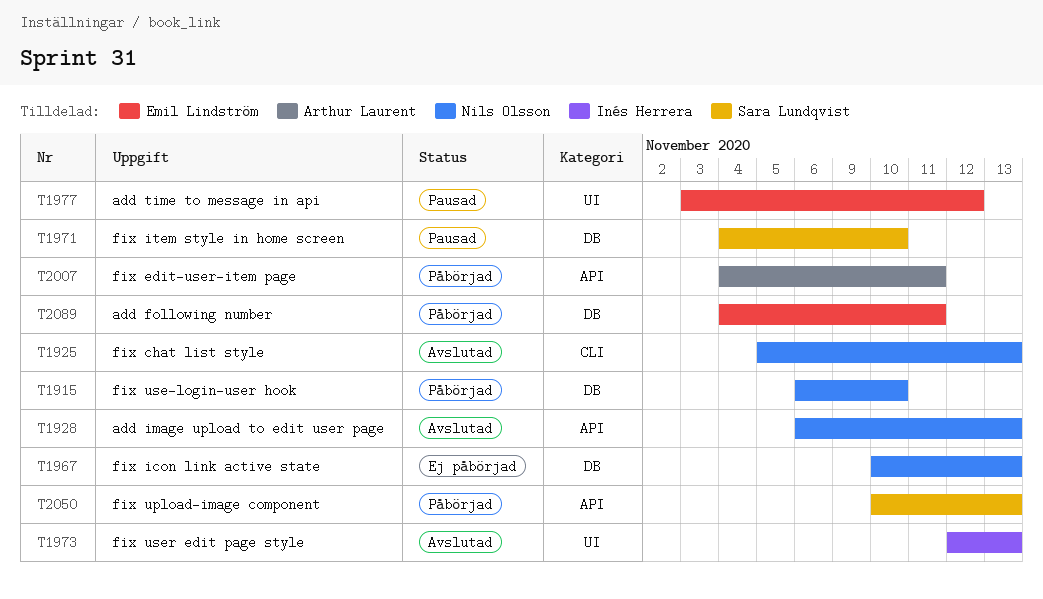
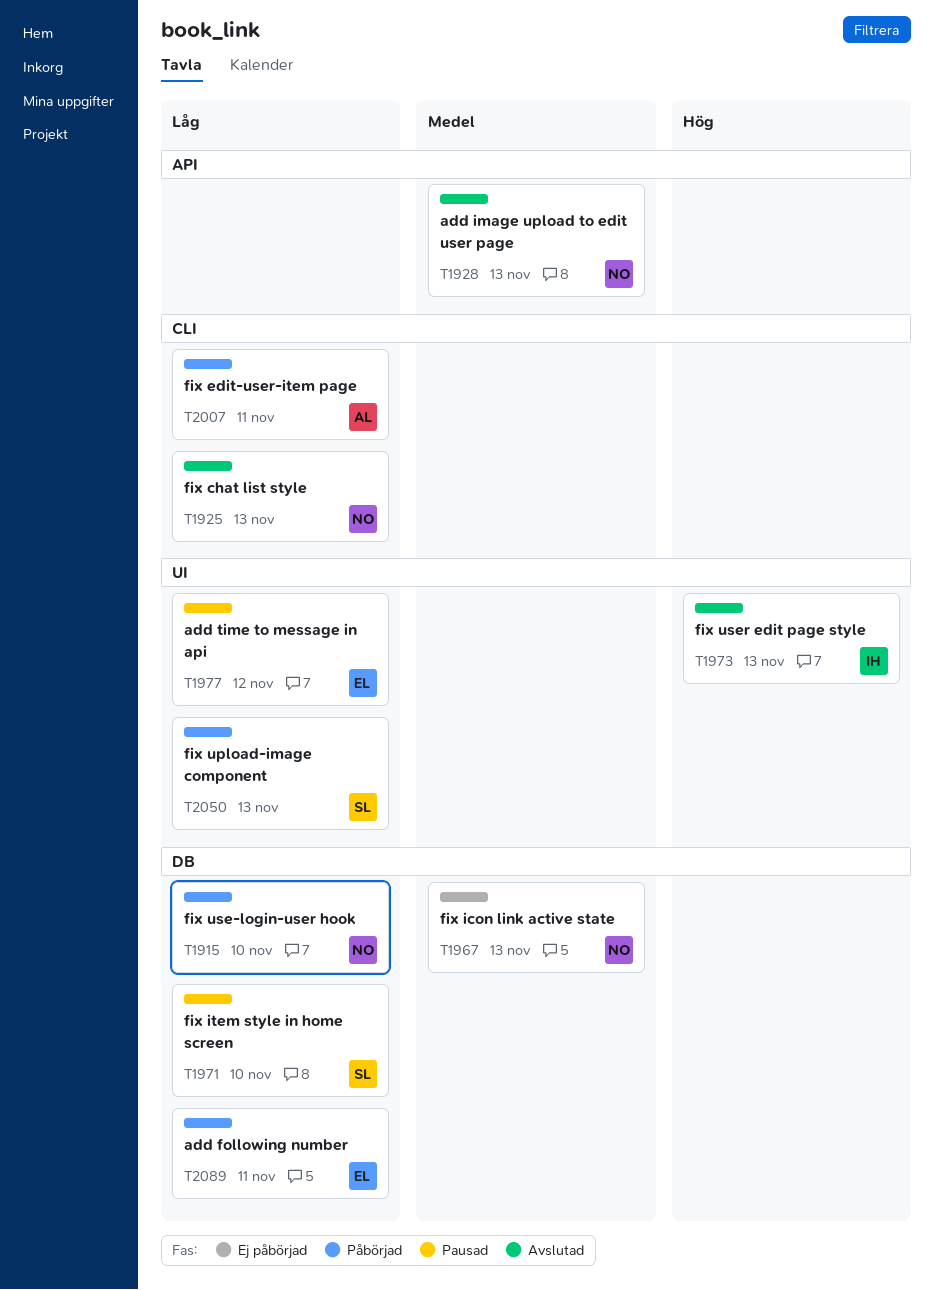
T2007, label: API -> CLI
T2050, label: API -> UI

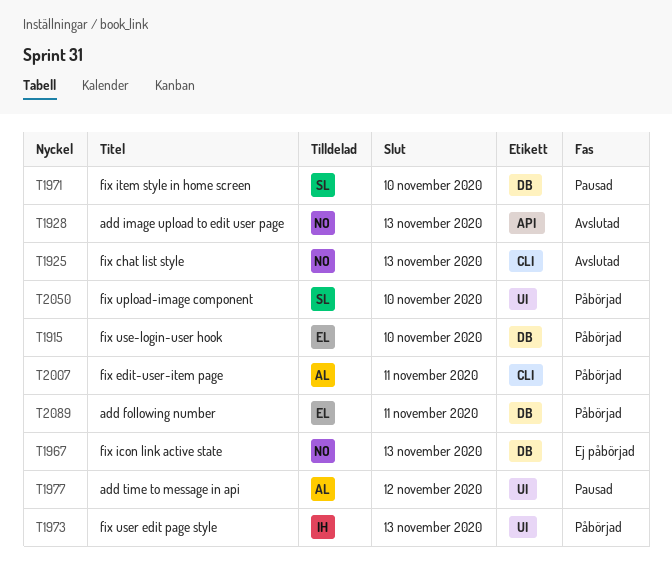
T1915, owner: NO -> EL
T1973, status: Avslutad -> Påbörjad
T1977, owner: EL -> AL
T2050, due: Nov 13 -> Nov 10

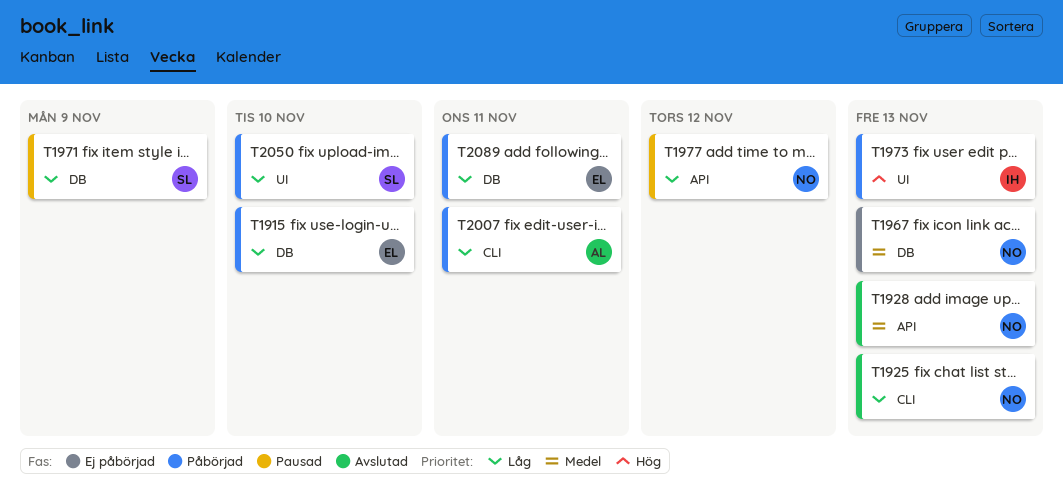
T1971, due: Nov 10 -> Nov 9
T1977, owner: AL -> NO
T1977, label: UI -> API

